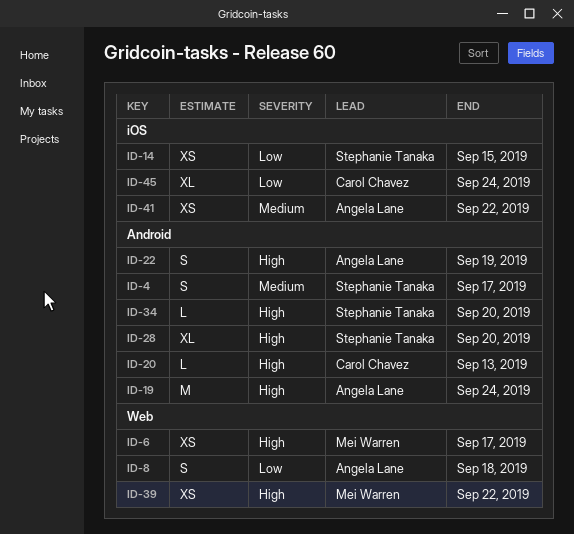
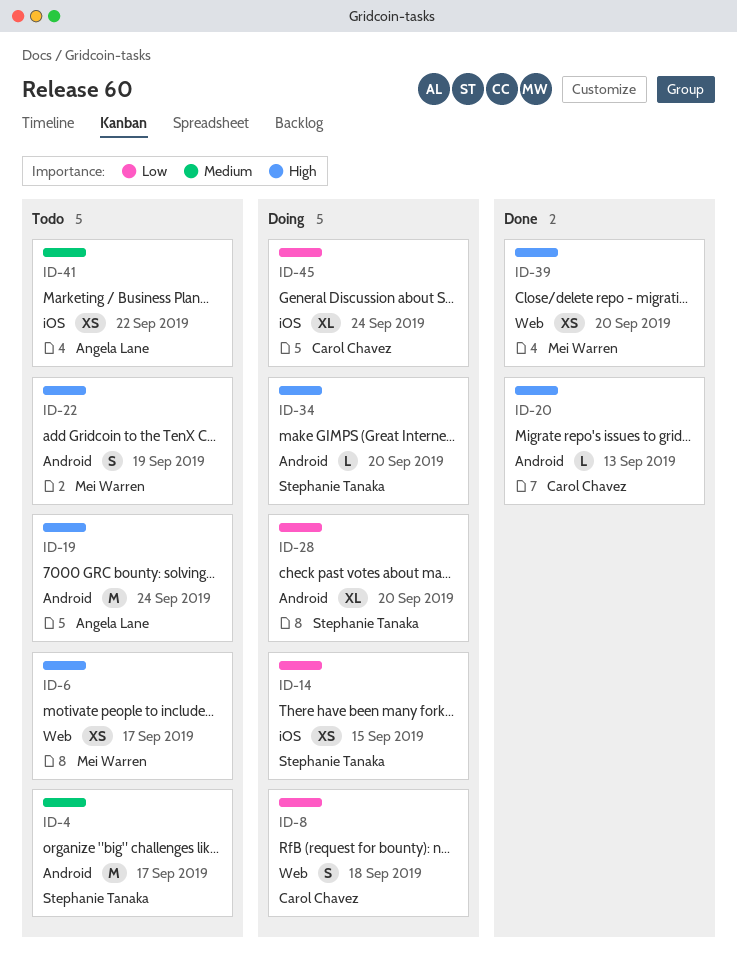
ID-4, estimate: S -> M
ID-8, owner: Angela Lane -> Carol Chavez
ID-22, owner: Angela Lane -> Mei Warren
ID-28, priority: High -> Low
ID-39, due: Sep 22 -> Sep 20

